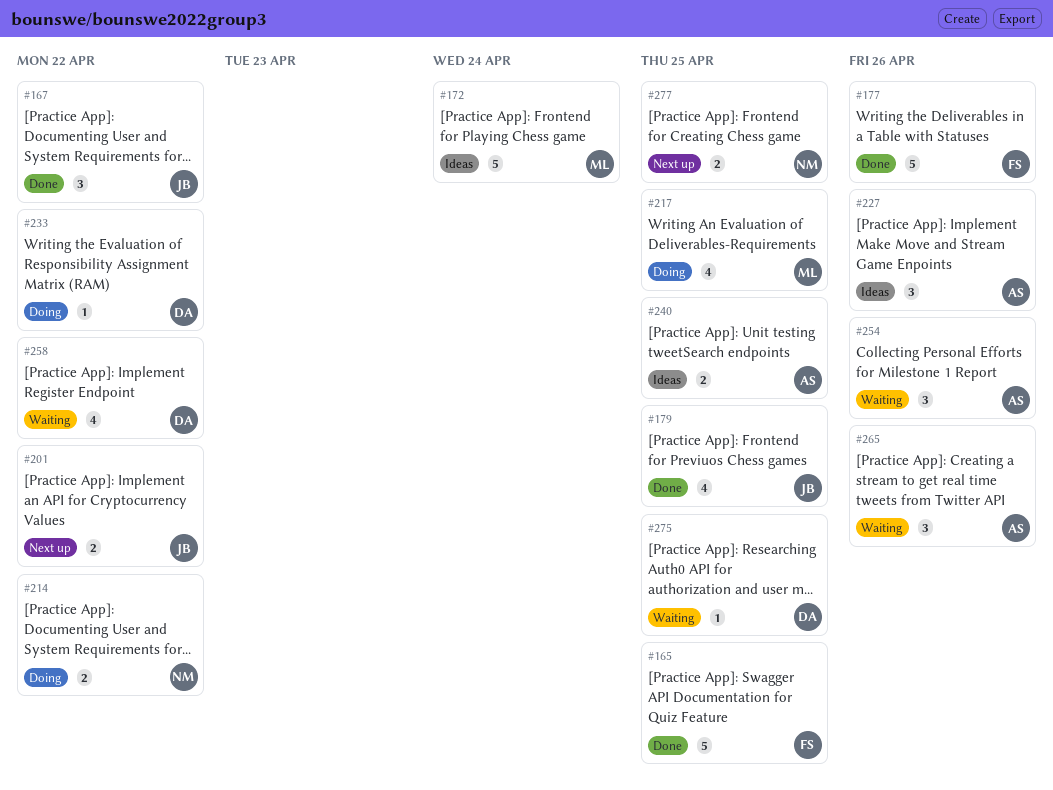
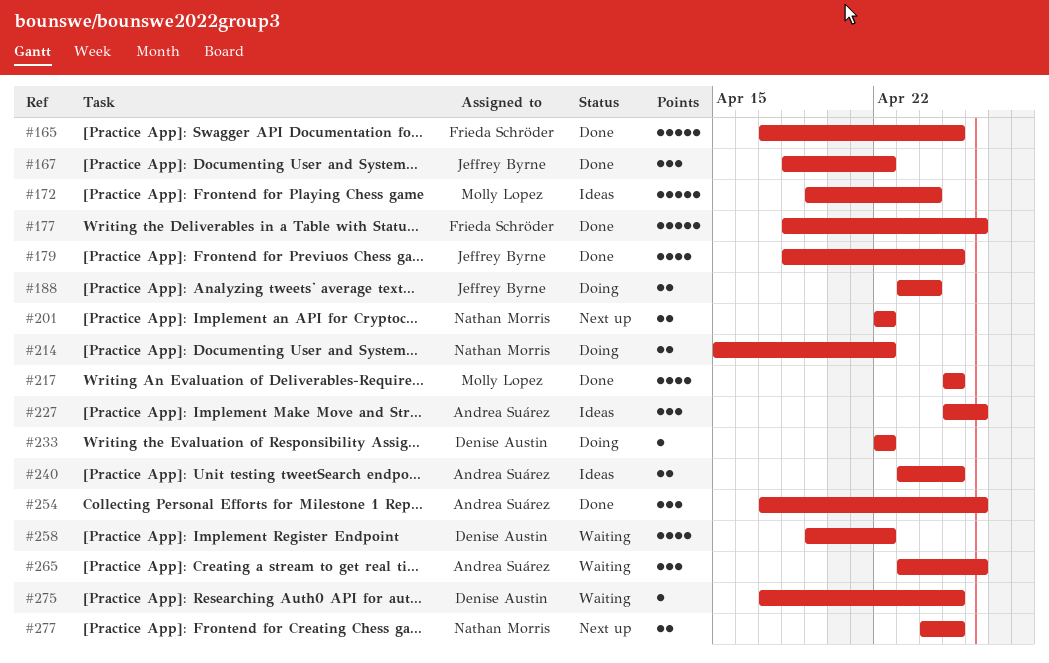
#188: none -> present
#201, owner: Jeffrey Byrne -> Nathan Morris
#217, status: Doing -> Done
#254, status: Waiting -> Done

